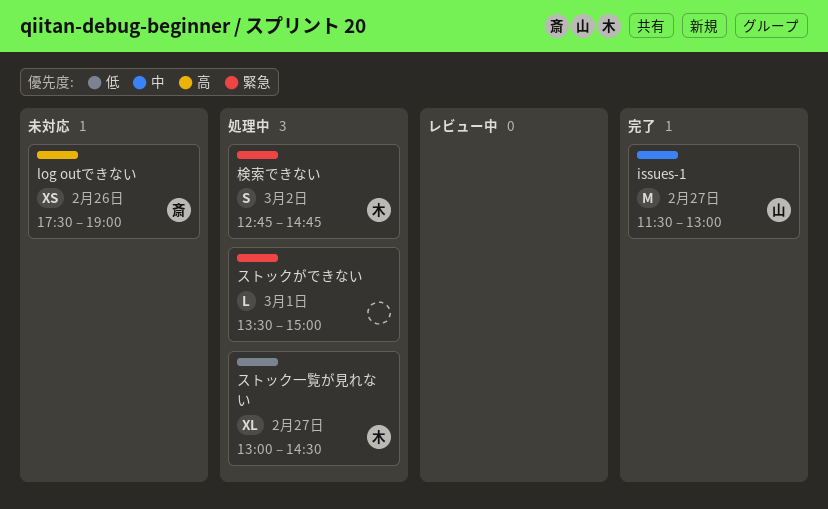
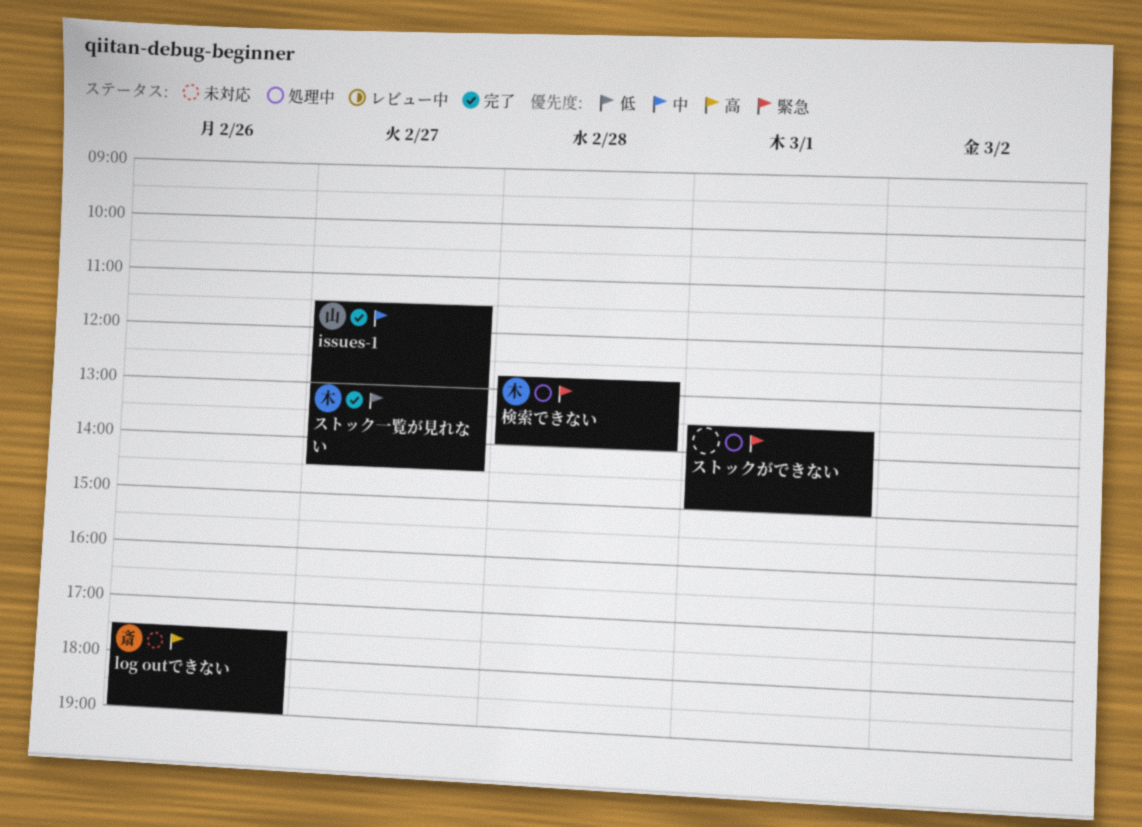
ストック一覧が見れない, status: 処理中 -> 完了
検索できない, day: Mar 2 -> Feb 28
検索できない, ends: 14:45 -> 14:00

